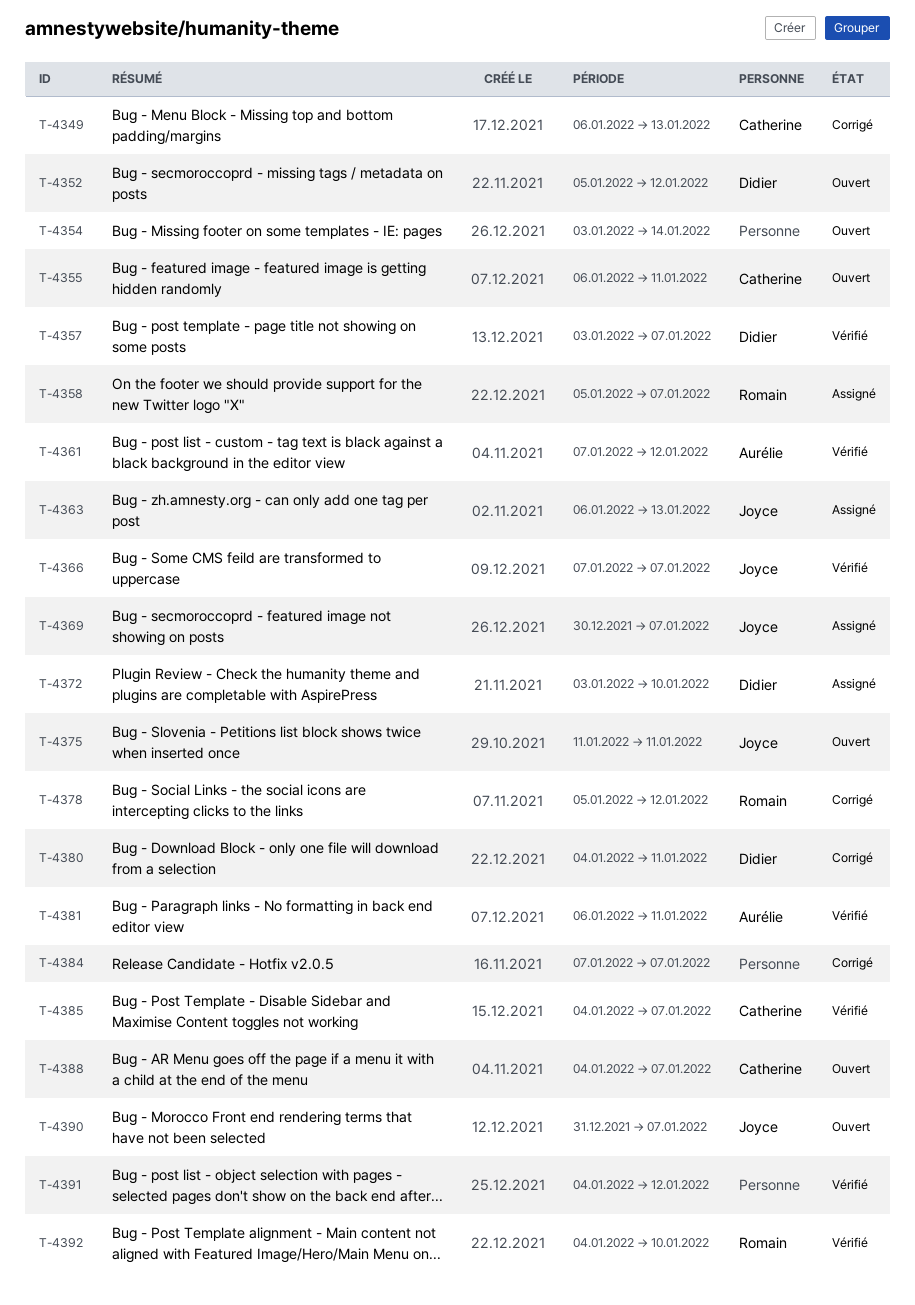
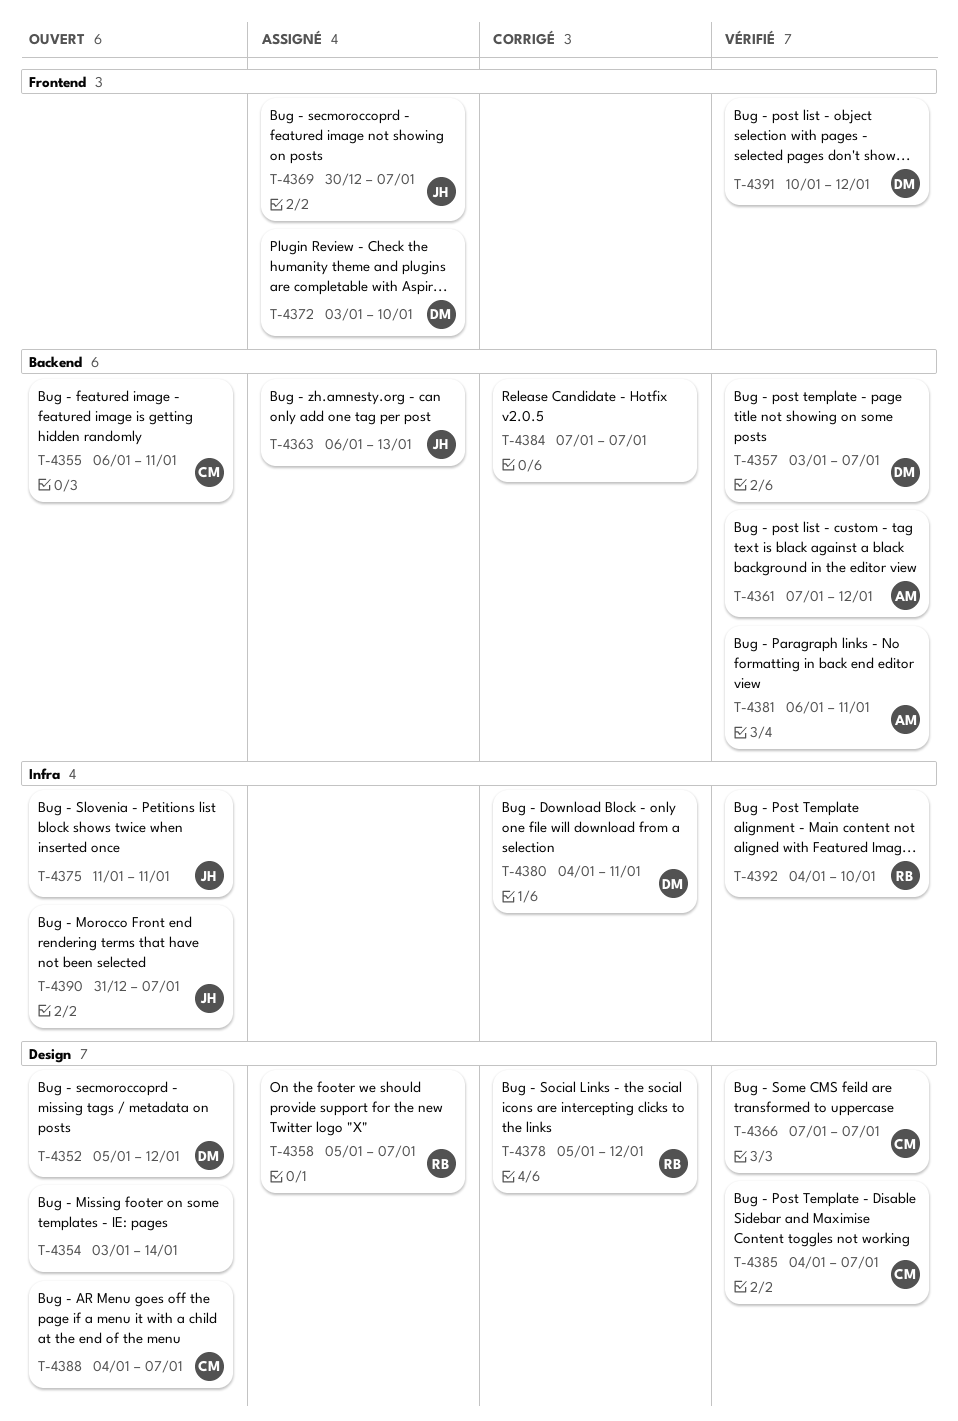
T-4349: present -> none
T-4366, owner: Joyce -> Catherine
T-4391, owner: none -> Didier
T-4391, start: Jan 4 -> Jan 10

